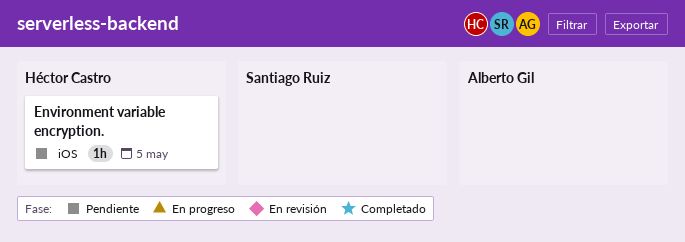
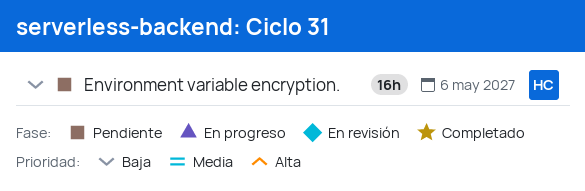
Environment variable encryption., estimate: 1h -> 16h
Environment variable encryption., due: May 5 -> May 6

